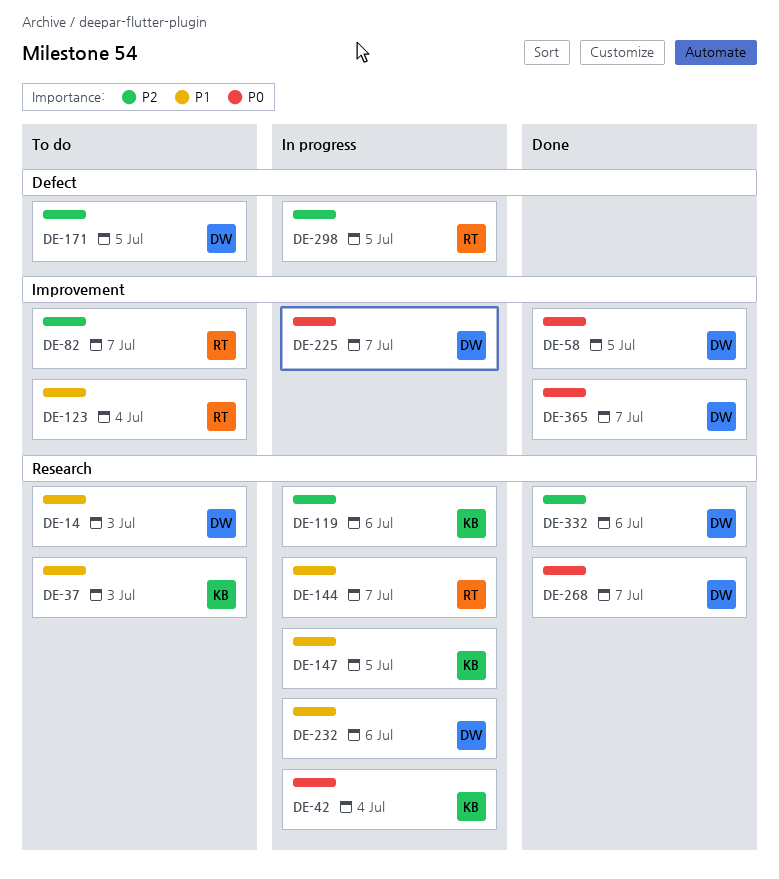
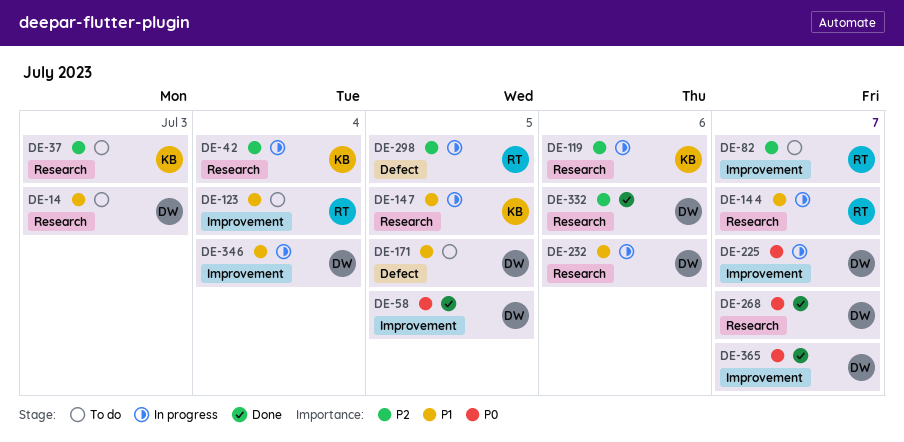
DE-37, priority: P1 -> P2
DE-42, priority: P0 -> P2
DE-171, priority: P2 -> P1
DE-346: none -> present

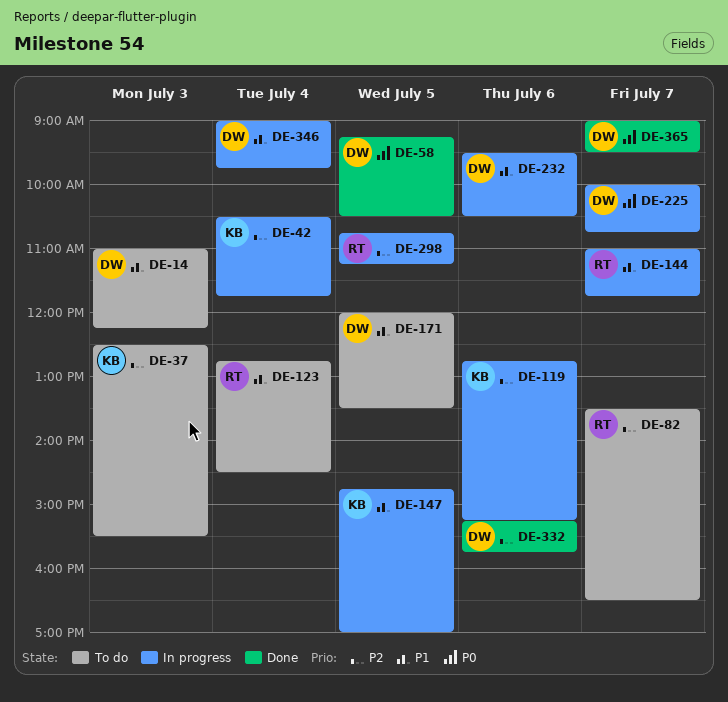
DE-268: present -> none

